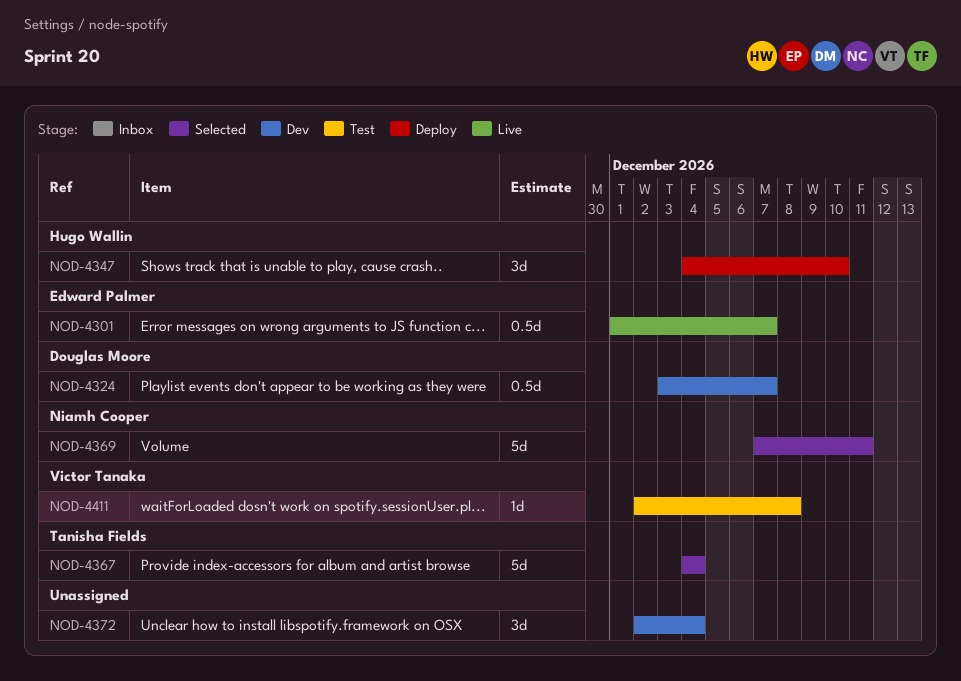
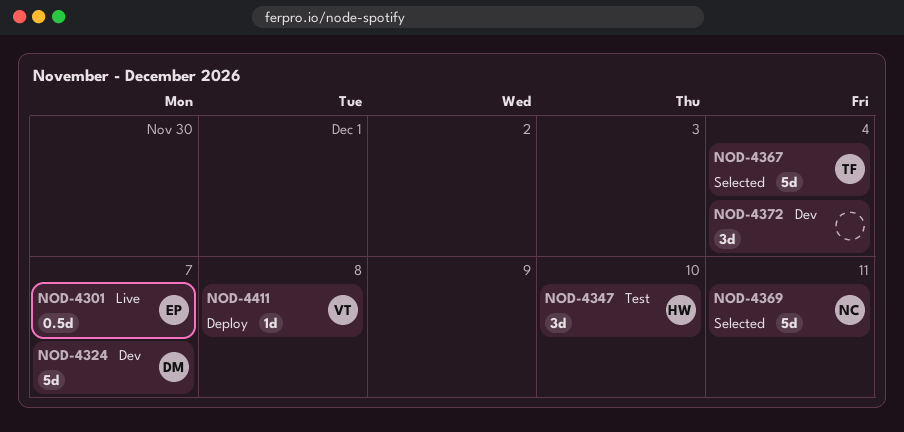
NOD-4324, estimate: 0.5d -> 5d
NOD-4347, status: Deploy -> Test
NOD-4411, status: Test -> Deploy

